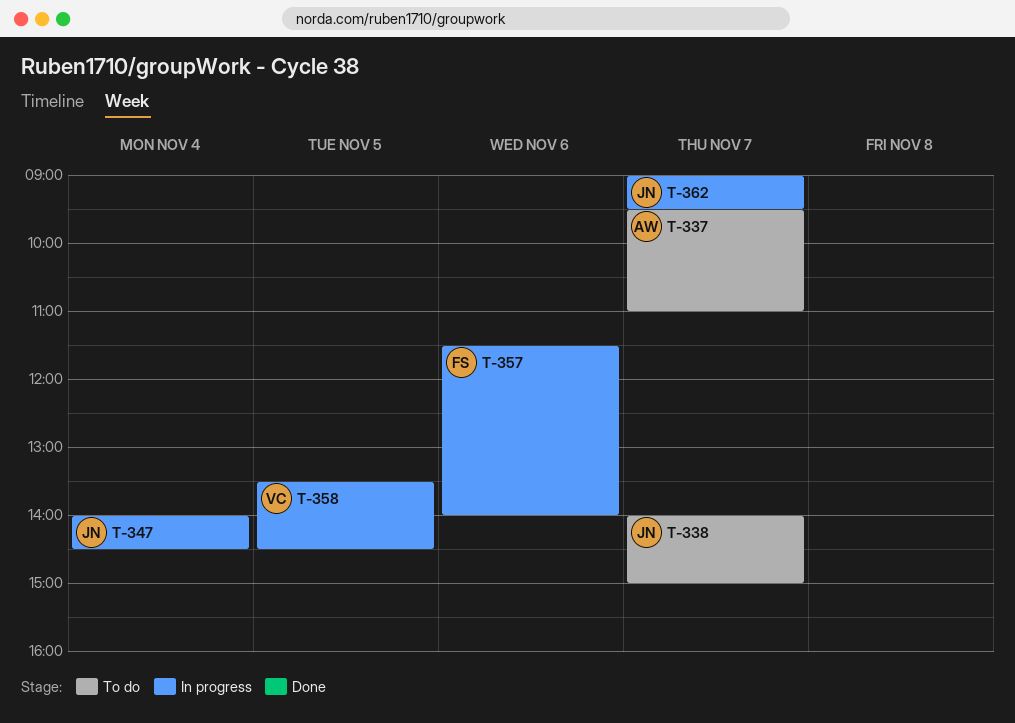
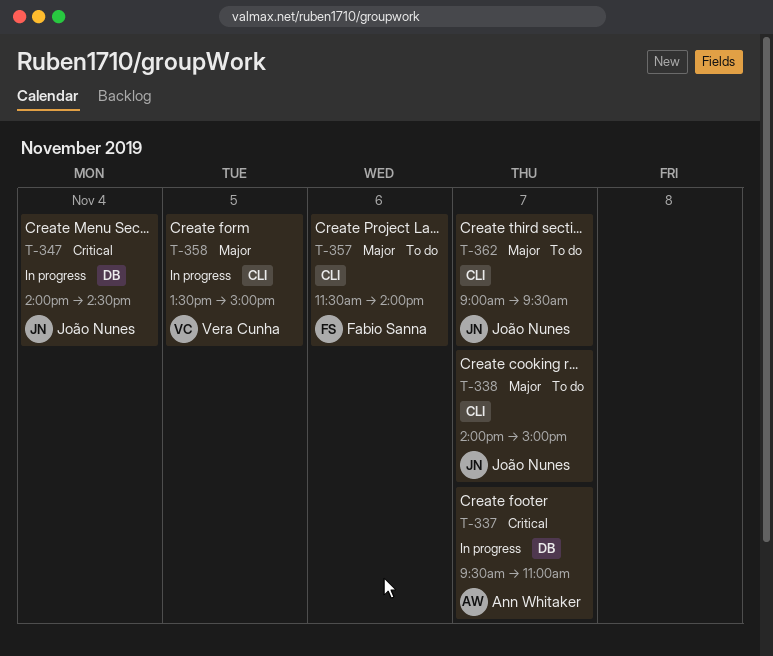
T-337, status: To do -> In progress
T-357, status: In progress -> To do
T-358, ends: 14:30 -> 15:00
T-362, status: In progress -> To do

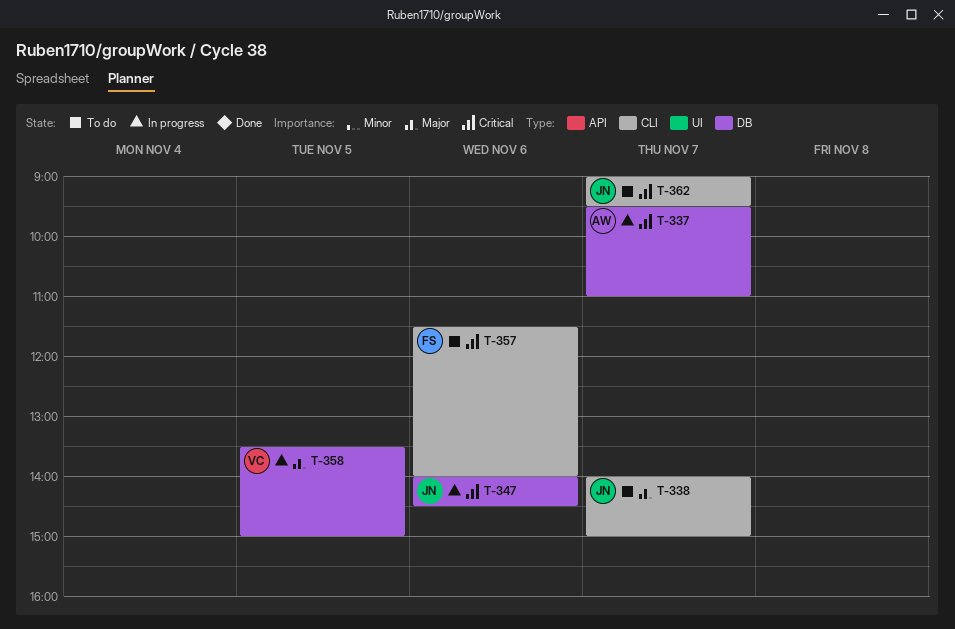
T-347, day: Nov 4 -> Nov 6
T-357, priority: Major -> Critical
T-358, label: CLI -> DB
T-362, priority: Major -> Critical

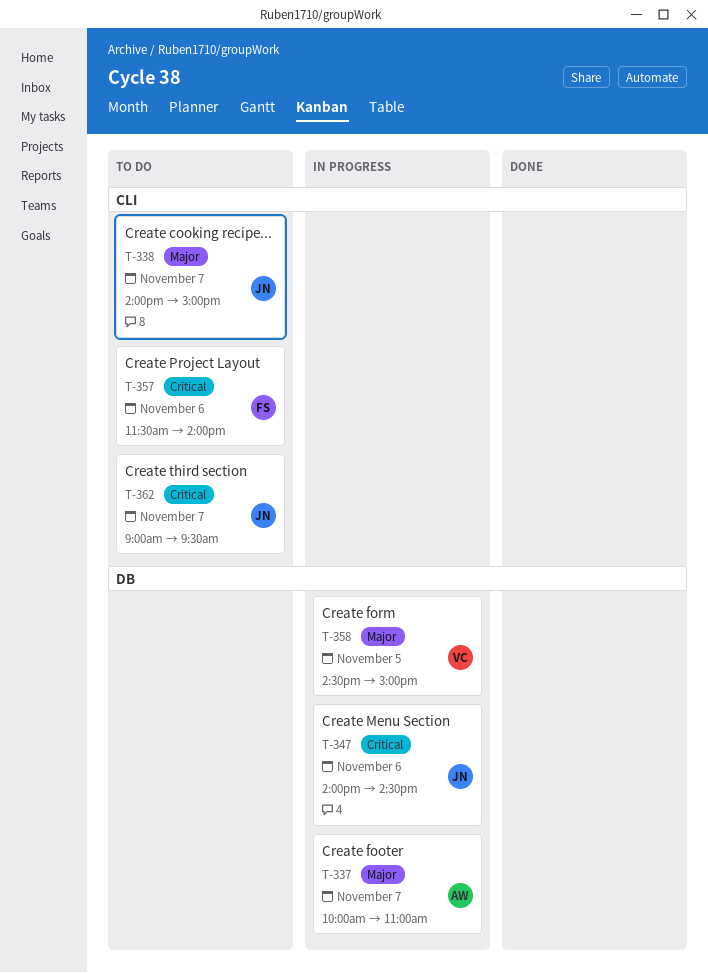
T-337, priority: Critical -> Major
T-337, begins: 09:30 -> 10:00
T-358, begins: 13:30 -> 14:30

